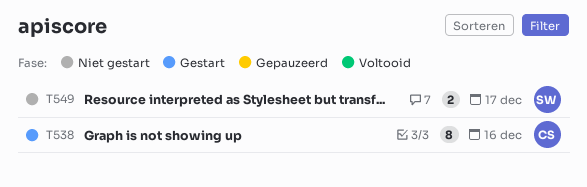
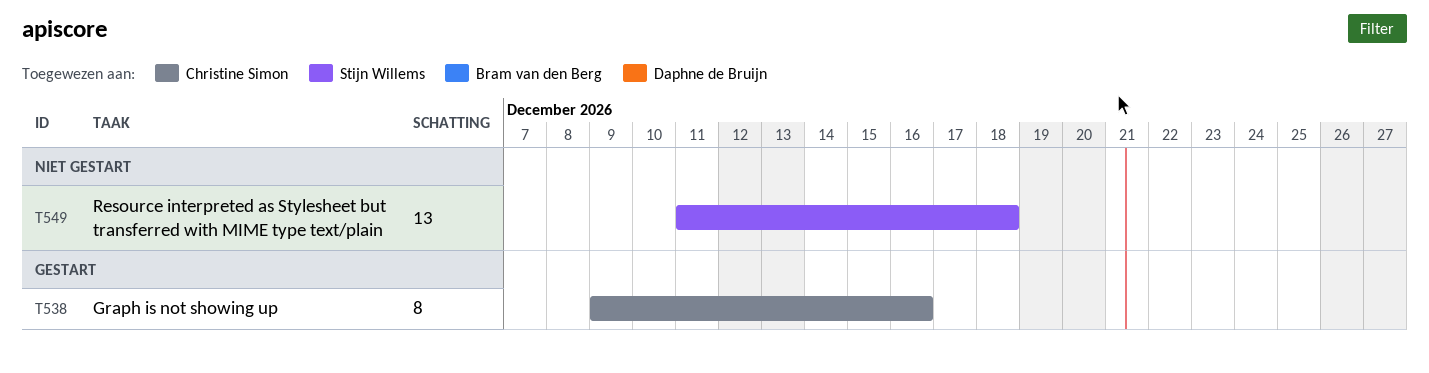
T549, estimate: 2 -> 13
T549, due: Dec 17 -> Dec 18

